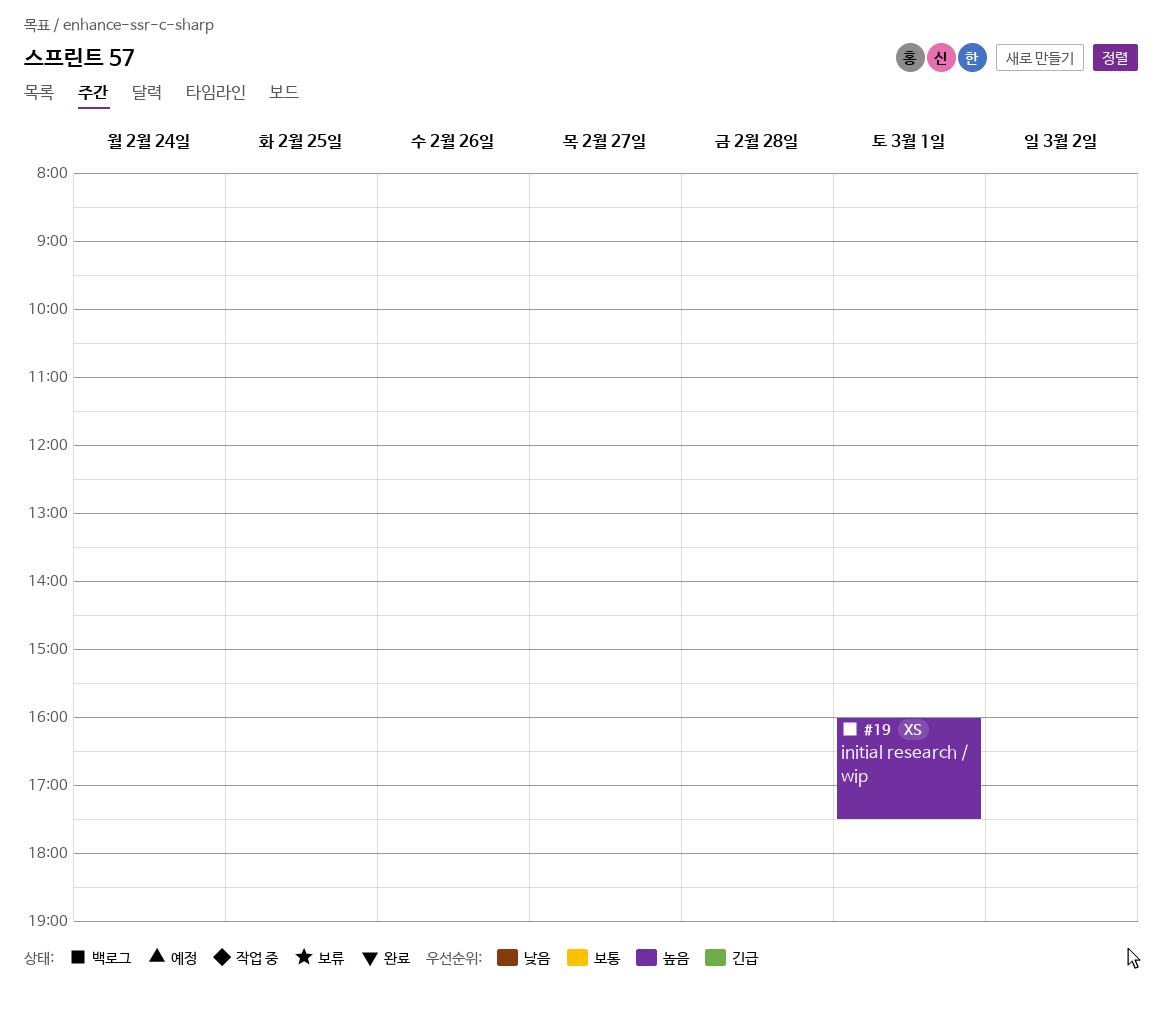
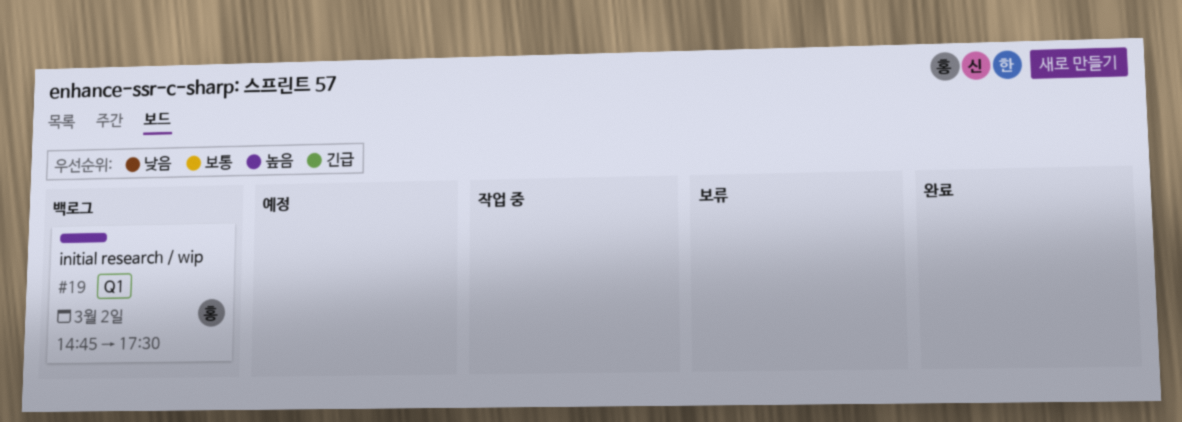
#19, day: Mar 1 -> Mar 2
#19, begins: 16:00 -> 14:45

